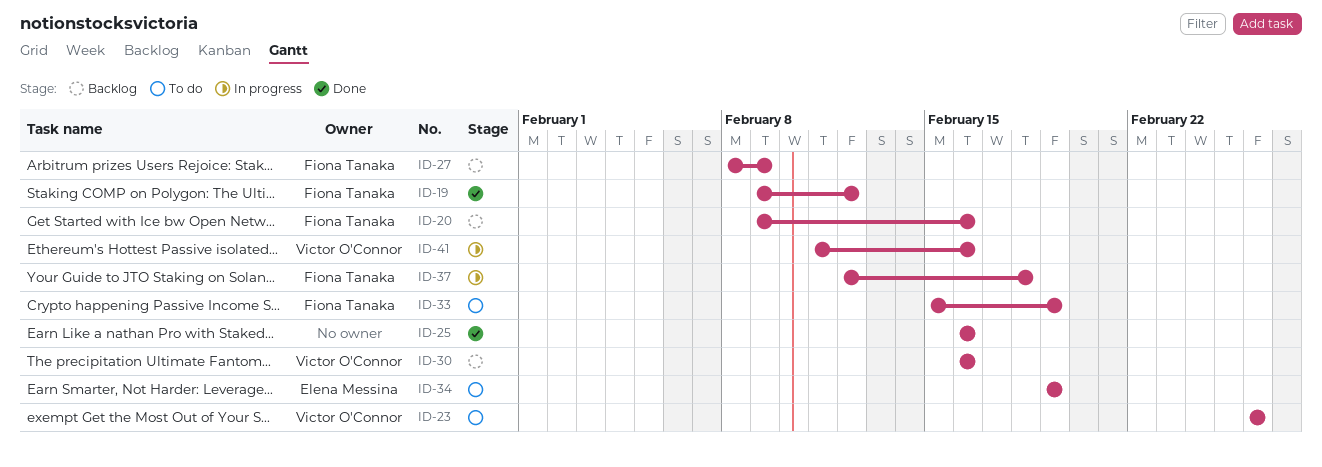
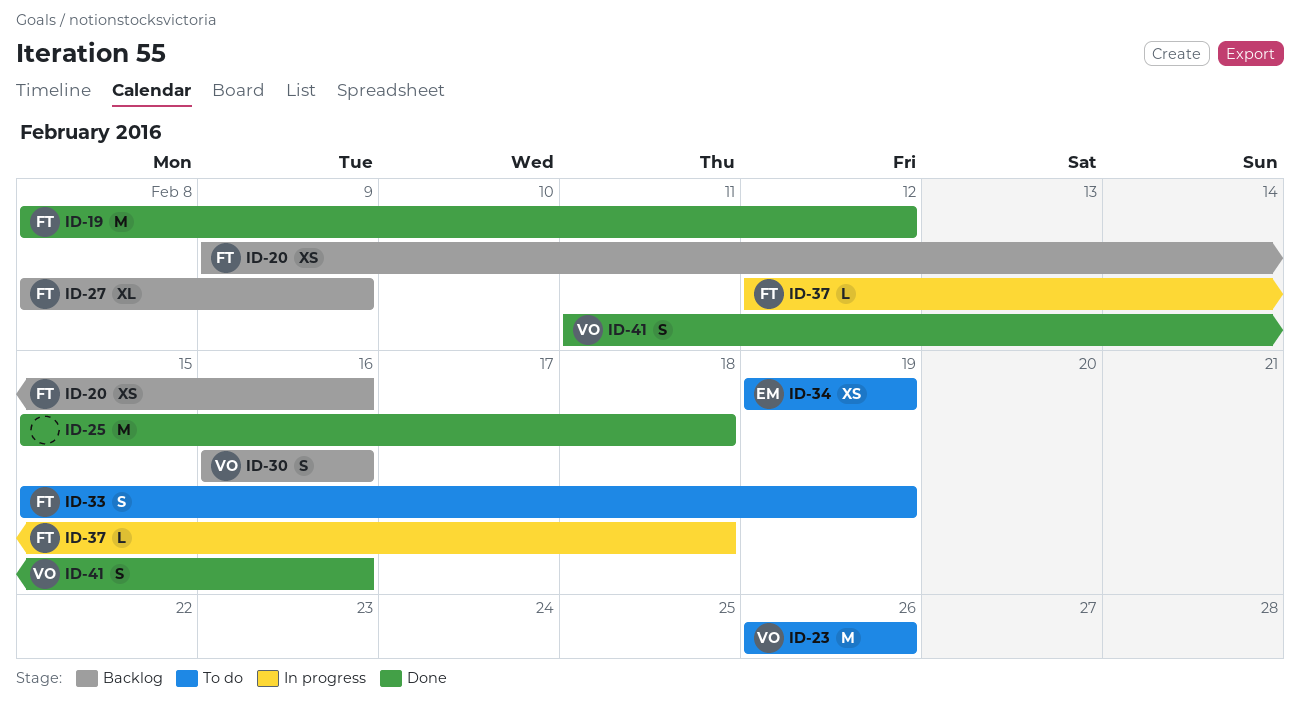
ID-19, start: Feb 9 -> Feb 8
ID-25, start: Feb 16 -> Feb 15
ID-25, due: Feb 16 -> Feb 18
ID-41, status: In progress -> Done

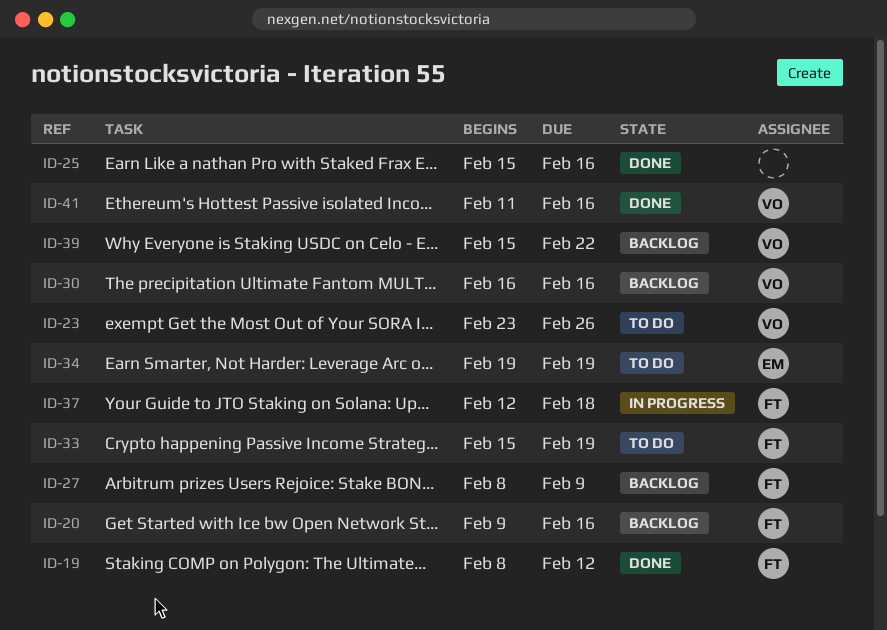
ID-23, start: Feb 26 -> Feb 23
ID-25, due: Feb 18 -> Feb 16
ID-39: none -> present

